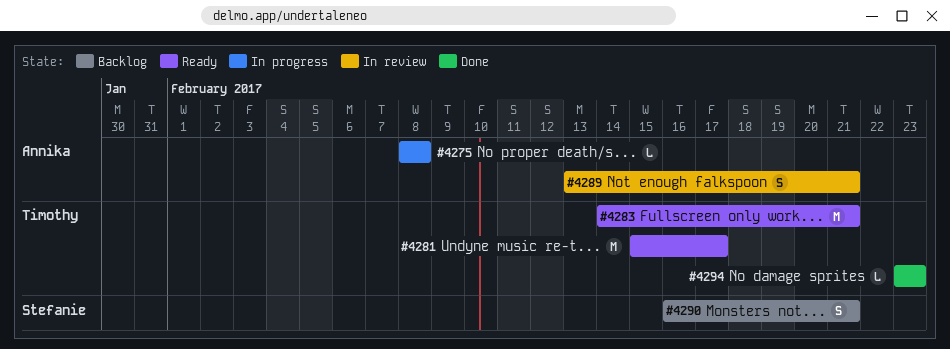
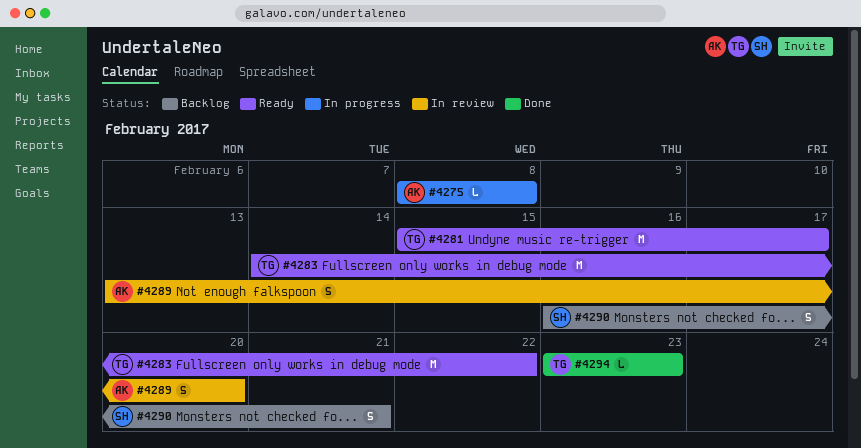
#4283, due: Feb 21 -> Feb 22
#4289, due: Feb 21 -> Feb 20

